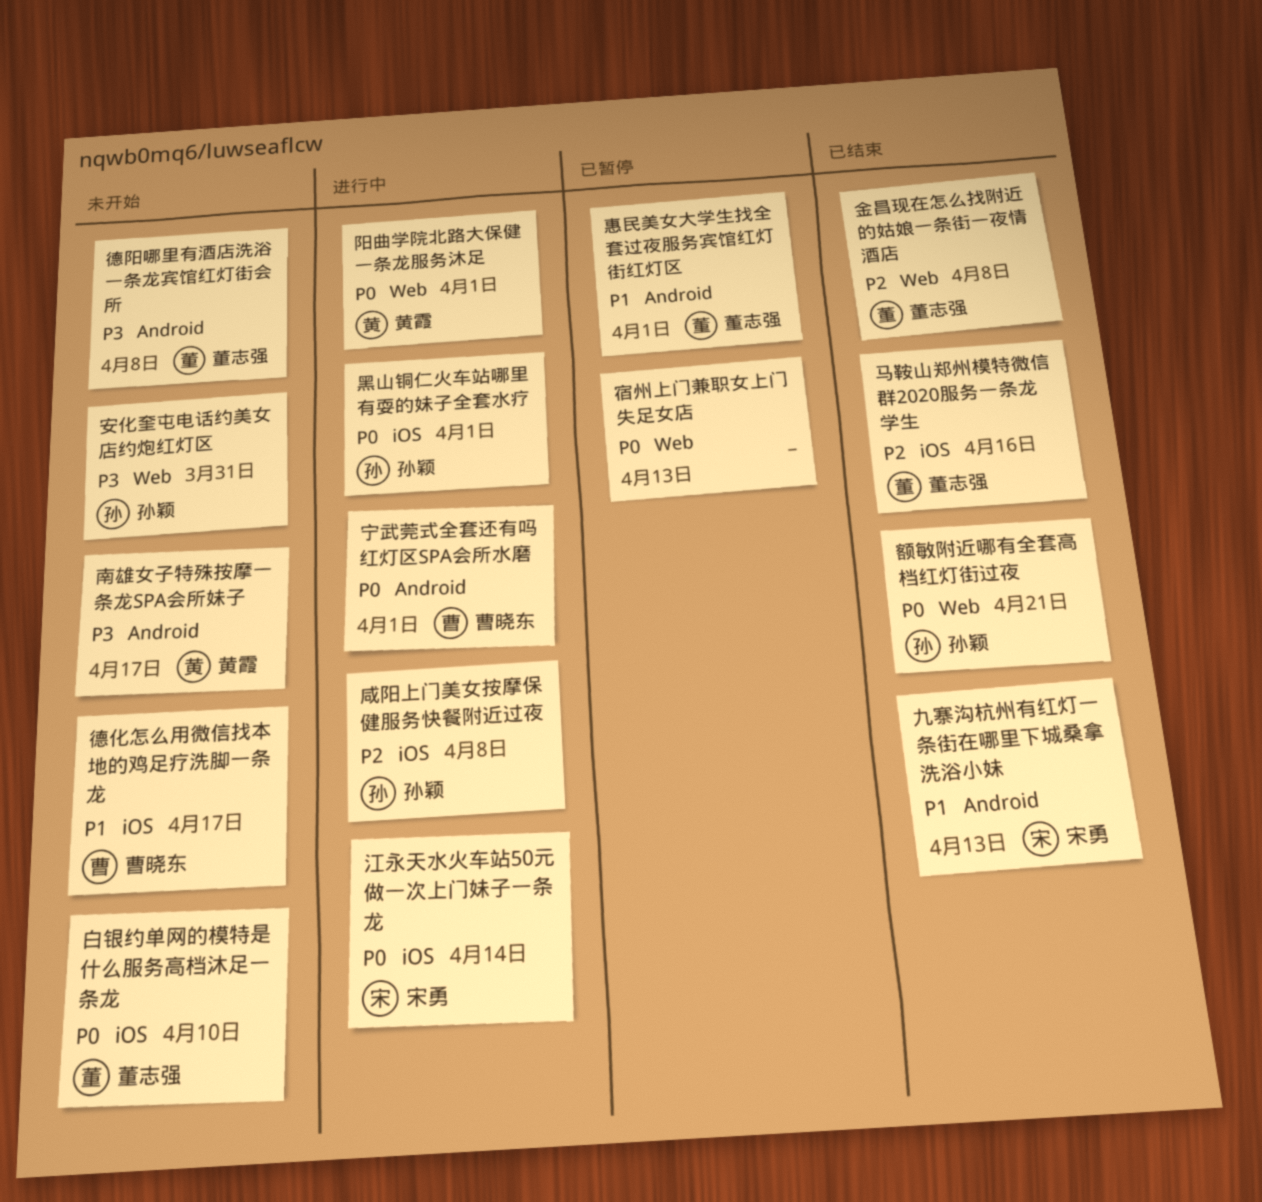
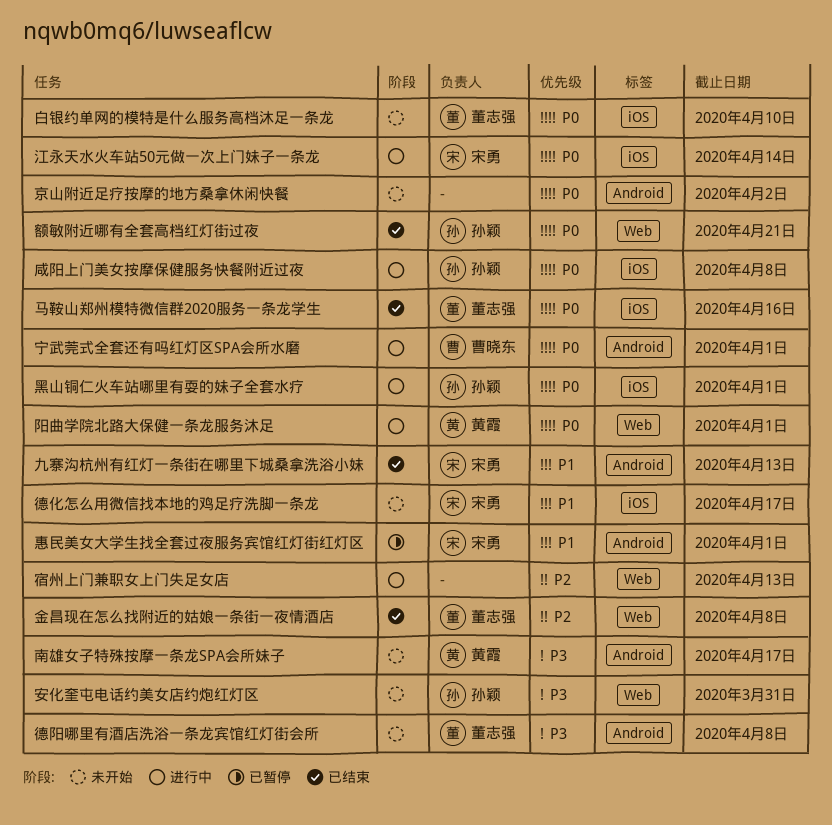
京山附近足疗按摩的地方桑拿休闲快餐: none -> present
咸阳上门美女按摩保健服务快餐附近过夜, priority: P2 -> P0
宿州上门兼职女上门失足女店, status: 已暂停 -> 进行中
宿州上门兼职女上门失足女店, priority: P0 -> P2
德化怎么用微信找本地的鸡足疗洗脚一条龙, owner: 曹晓东 -> 宋勇
惠民美女大学生找全套过夜服务宾馆红灯街红灯区, owner: 董志强 -> 宋勇
马鞍山郑州模特微信群2020服务一条龙学生, priority: P2 -> P0

